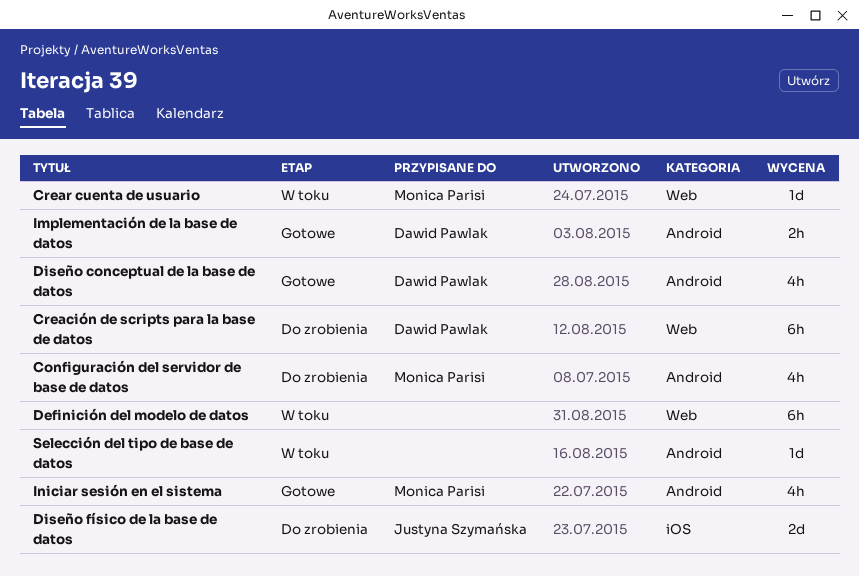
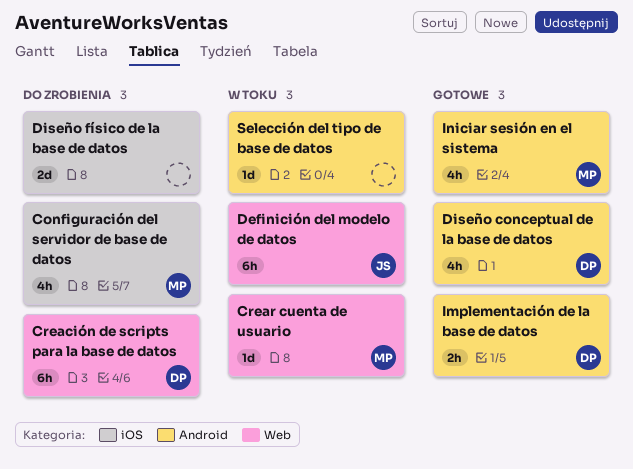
Configuración del servidor de base de datos, label: Android -> iOS
Definición del modelo de datos, owner: none -> Justyna Szymańska
Diseño físico de la base de datos, owner: Justyna Szymańska -> none

